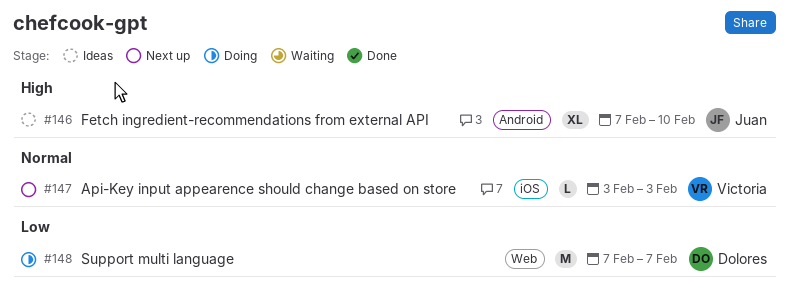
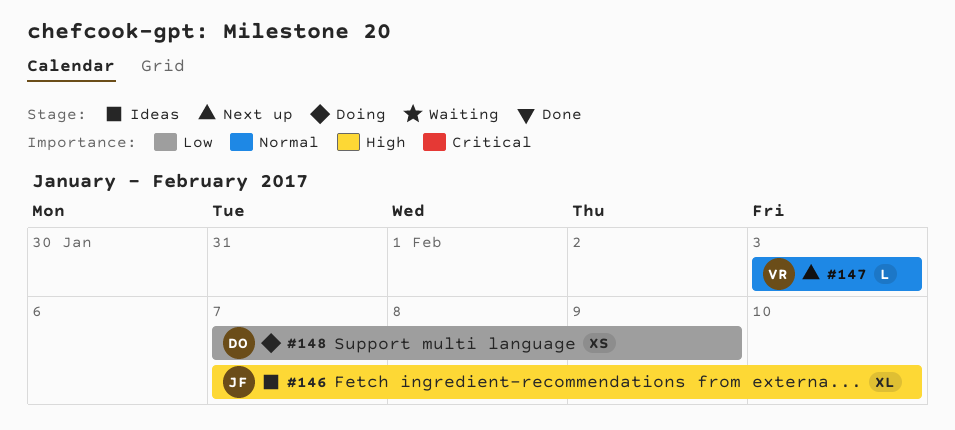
#148, estimate: M -> XS
#148, due: Feb 7 -> Feb 9

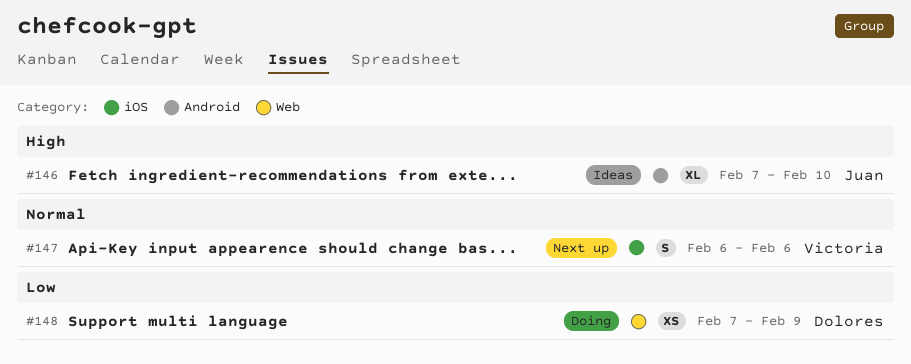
#147, estimate: L -> S
#147, start: Feb 3 -> Feb 6
#147, due: Feb 3 -> Feb 6

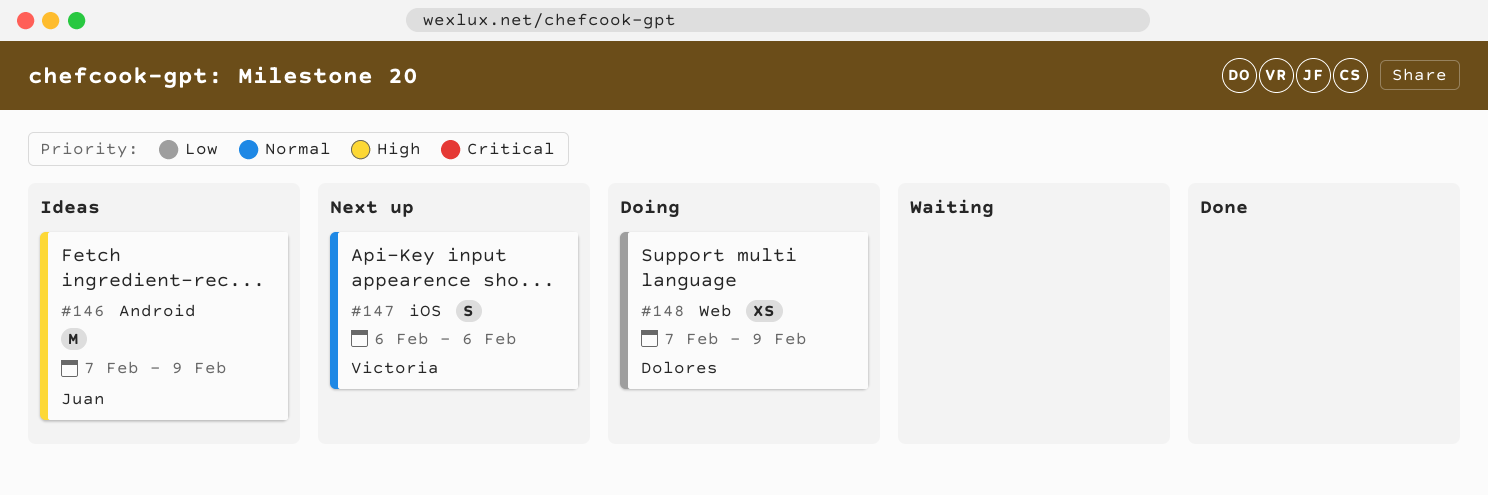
#146, estimate: XL -> M
#146, due: Feb 10 -> Feb 9

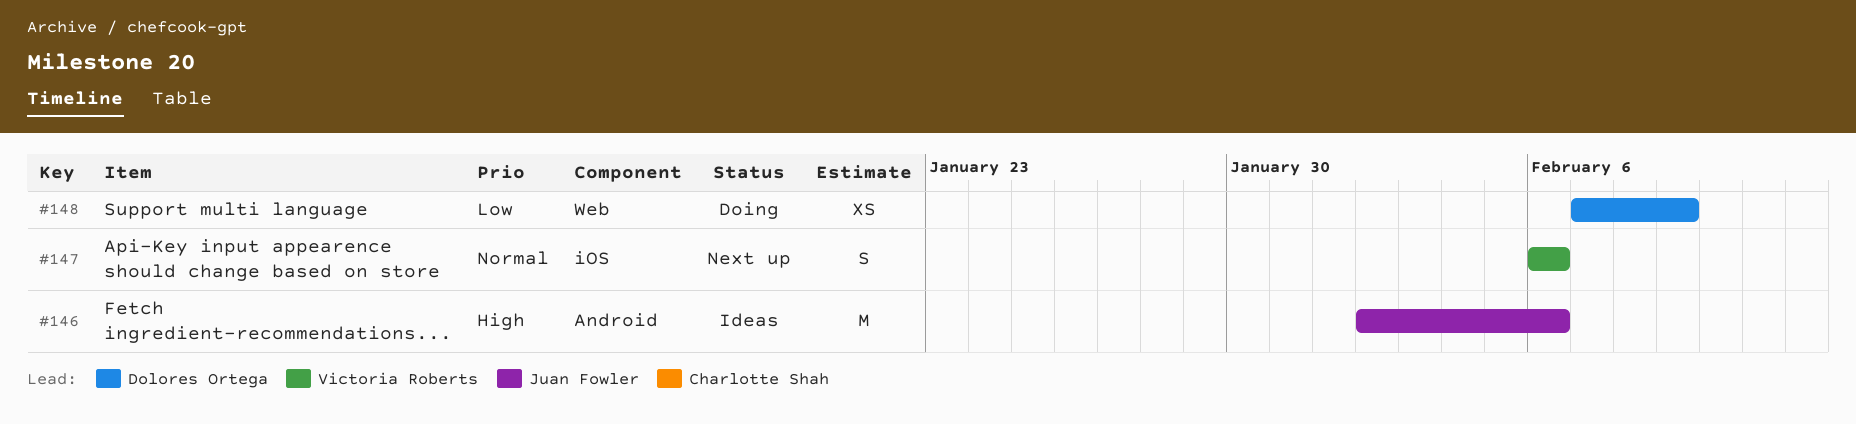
#146, start: Feb 7 -> Feb 2
#146, due: Feb 9 -> Feb 6

